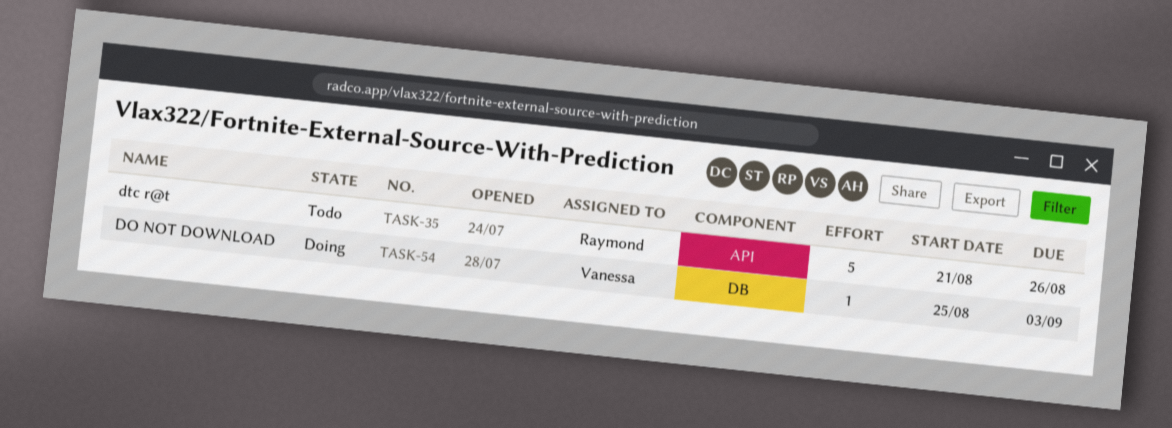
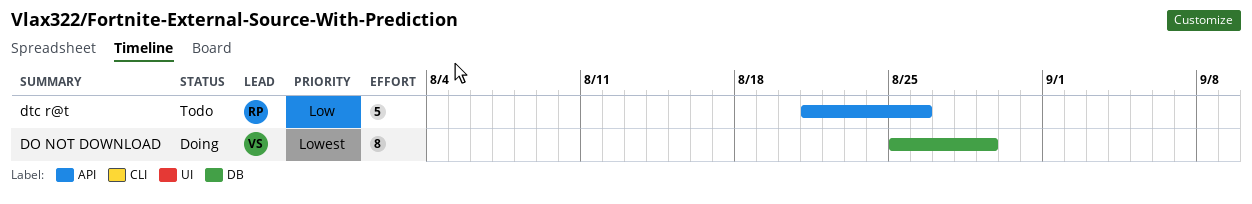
DO NOT DOWNLOAD, estimate: 1 -> 8
DO NOT DOWNLOAD, due: Sep 3 -> Aug 29

